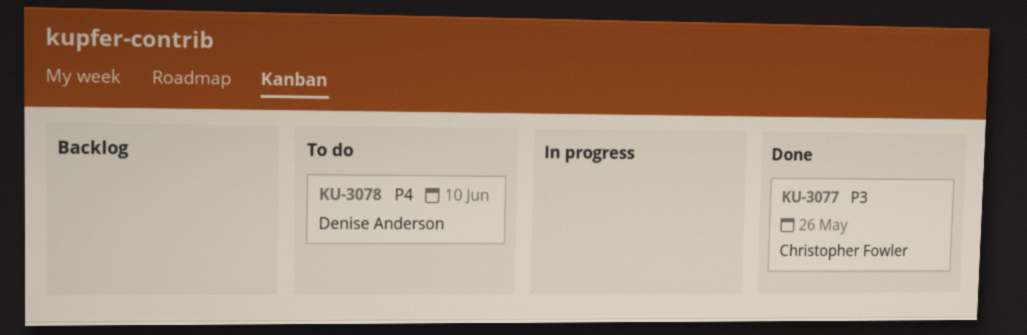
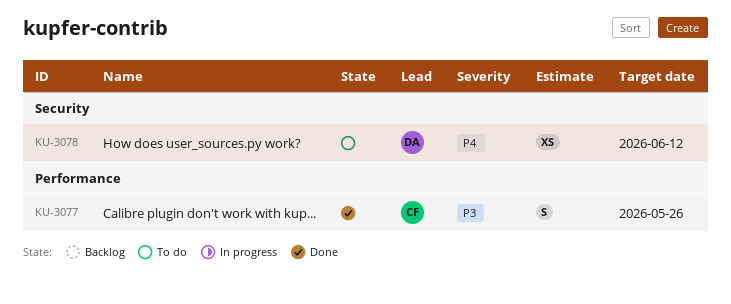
KU-3078, due: Jun 10 -> Jun 12

